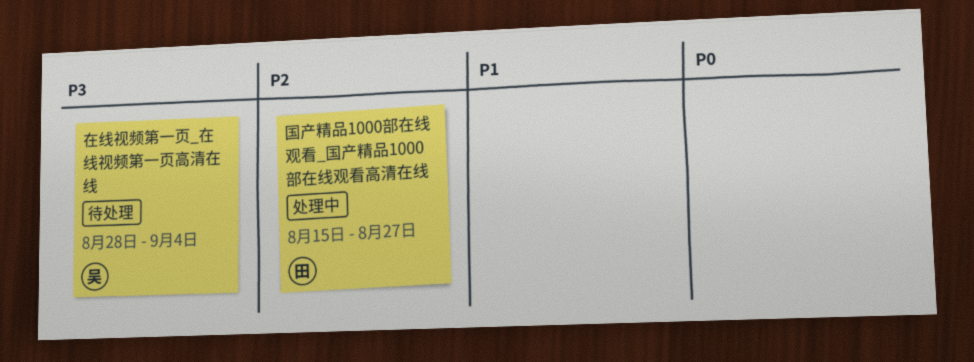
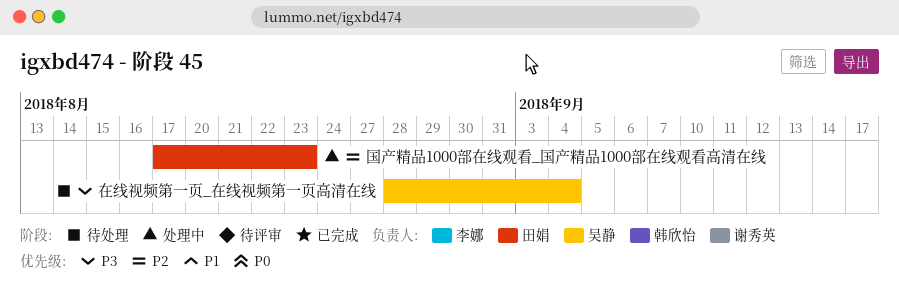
国产精品1000部在线观看_国产精品1000部在线观看高清在线, start: Aug 15 -> Aug 17
国产精品1000部在线观看_国产精品1000部在线观看高清在线, due: Aug 27 -> Aug 23

